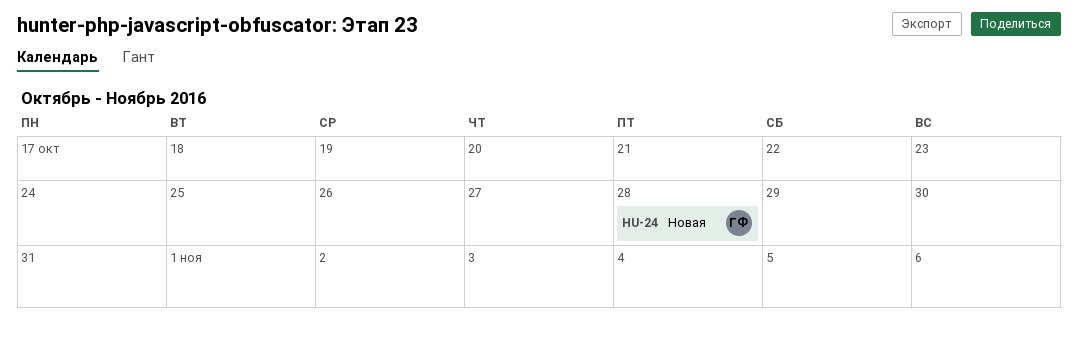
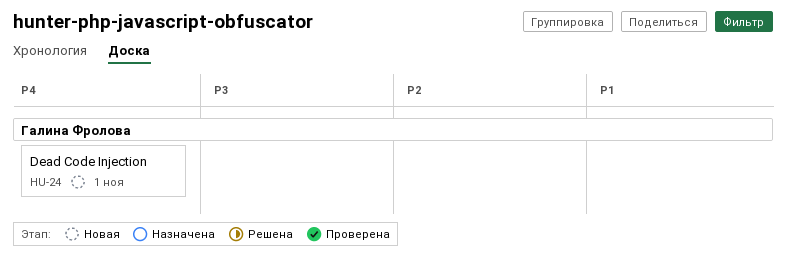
HU-24, due: Oct 28 -> Nov 1

